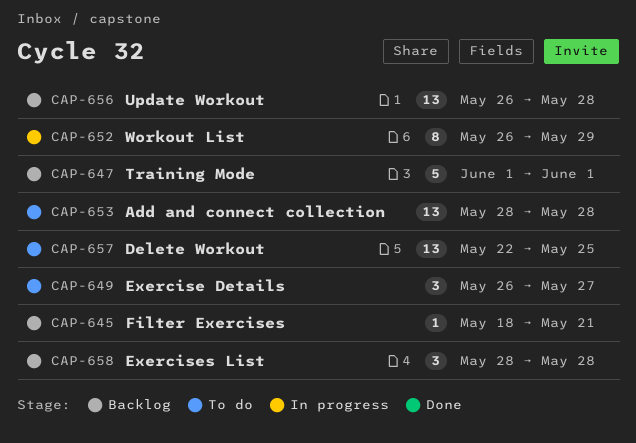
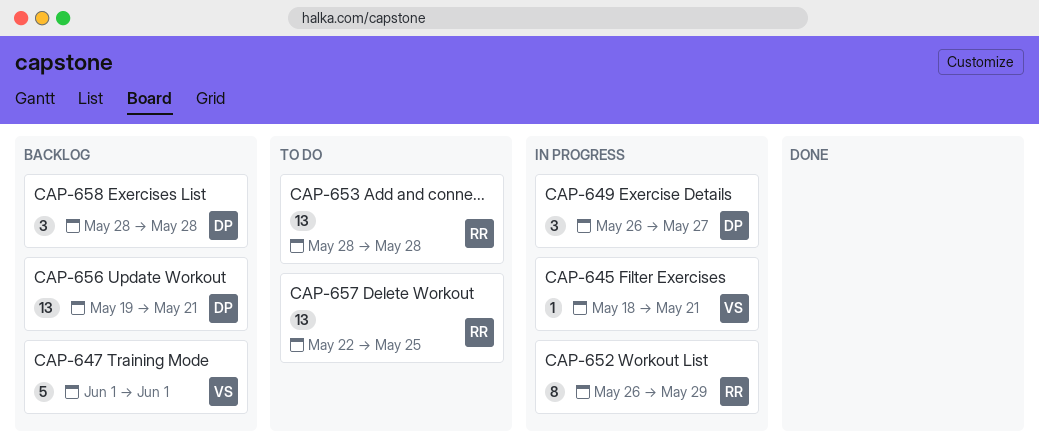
CAP-645, status: Backlog -> In progress
CAP-649, status: To do -> In progress
CAP-656, start: May 26 -> May 19
CAP-656, due: May 28 -> May 21

